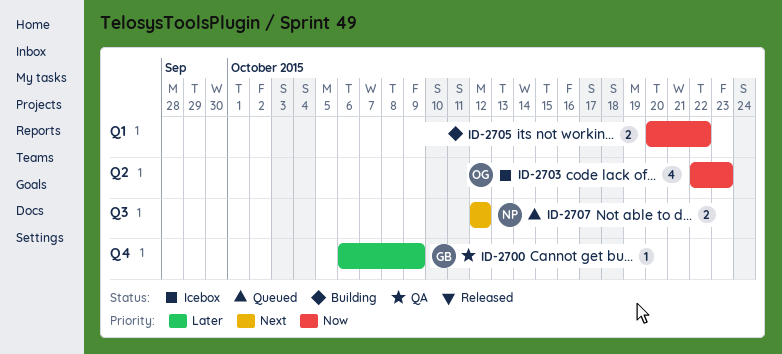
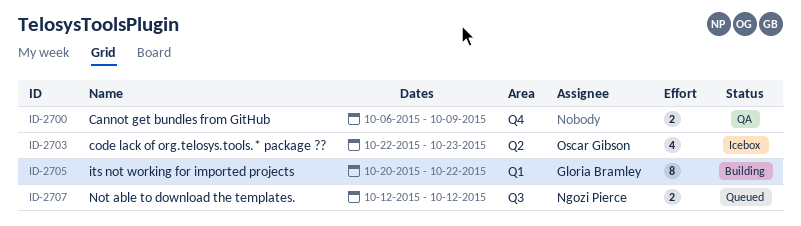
ID-2700, owner: Gloria Bramley -> none
ID-2700, estimate: 1 -> 2
ID-2705, owner: none -> Gloria Bramley
ID-2705, estimate: 2 -> 8

